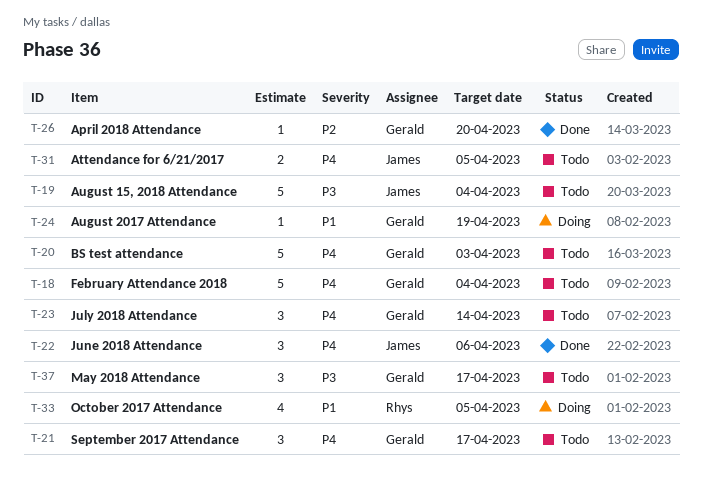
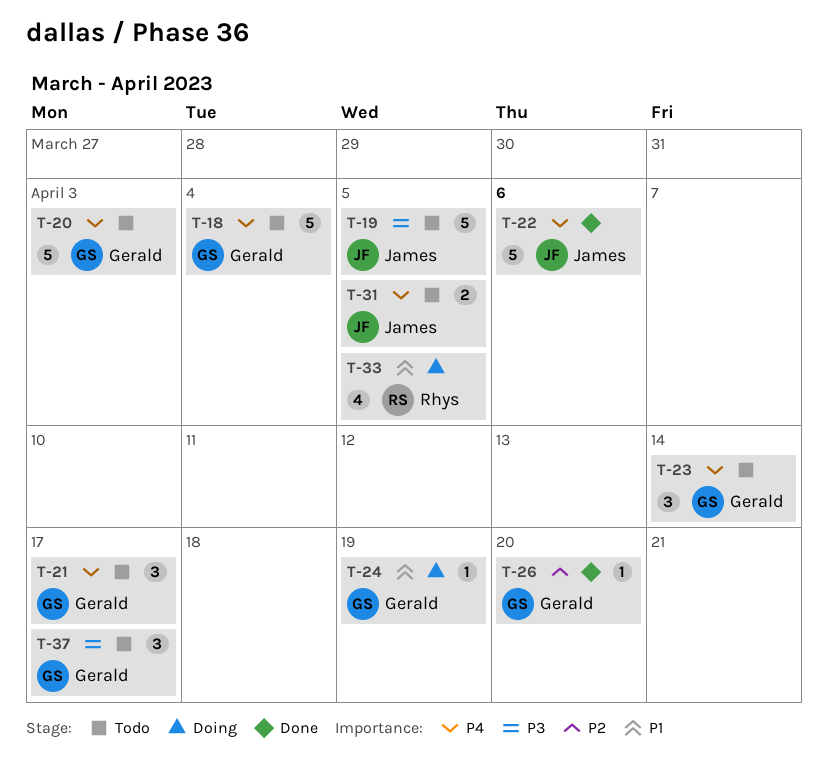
T-19, due: Apr 4 -> Apr 5
T-22, estimate: 3 -> 5

